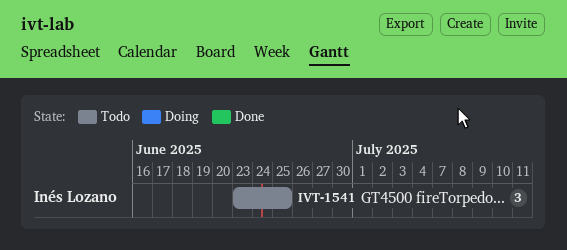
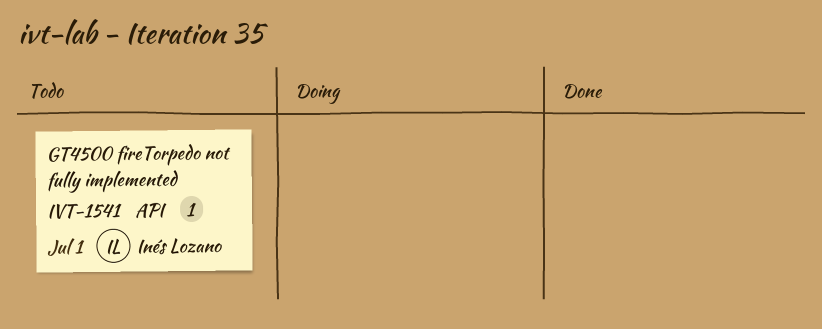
IVT-1541, estimate: 3 -> 1
IVT-1541, due: Jun 25 -> Jul 1

